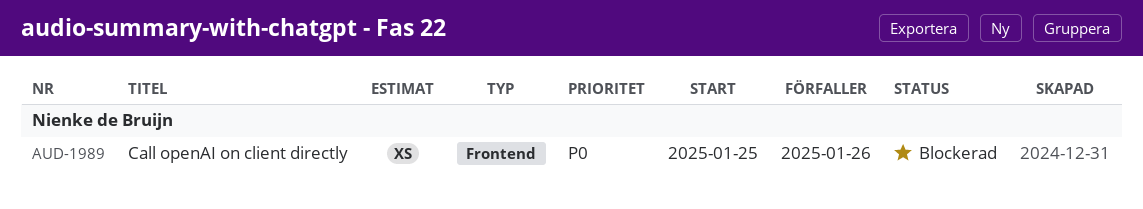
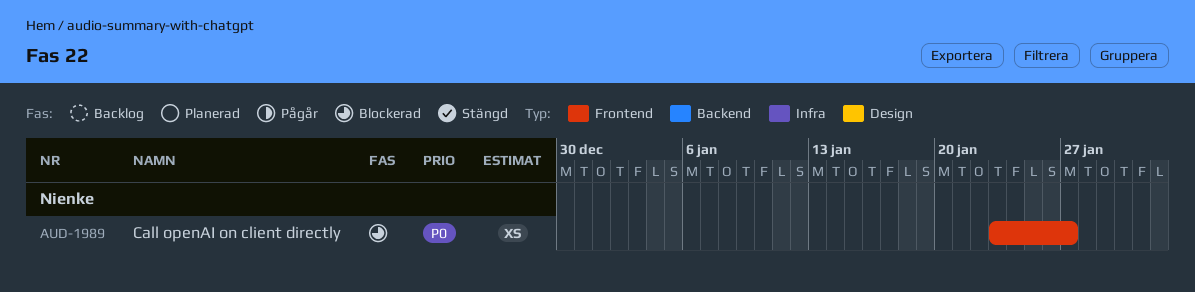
AUD-1989, start: Jan 25 -> Jan 23
AUD-1989, due: Jan 26 -> Jan 27

